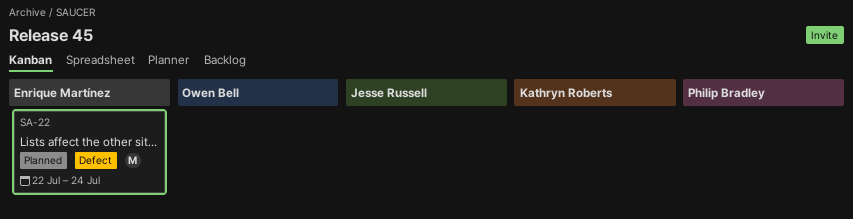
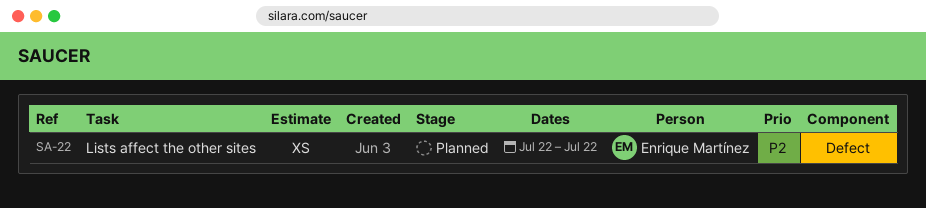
SA-22, estimate: M -> XS
SA-22, due: Jul 24 -> Jul 22

